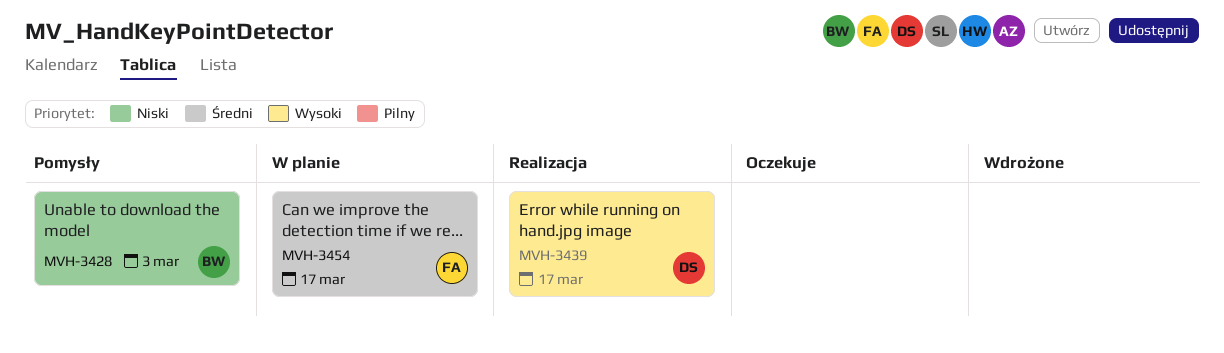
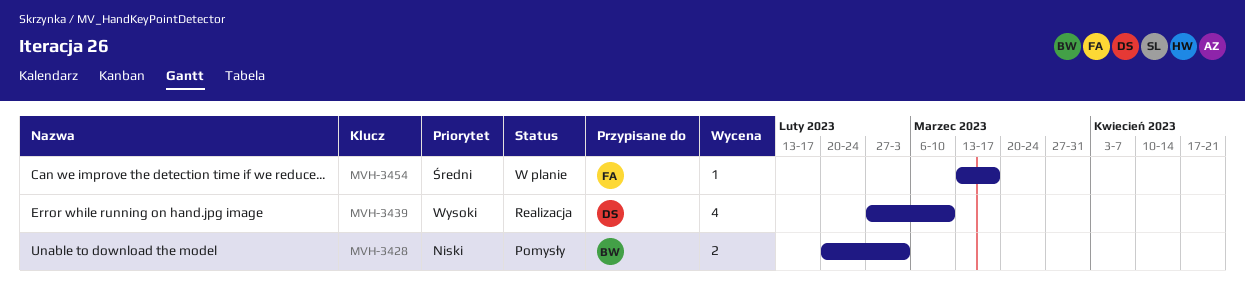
MVH-3439, due: Mar 17 -> Mar 10

